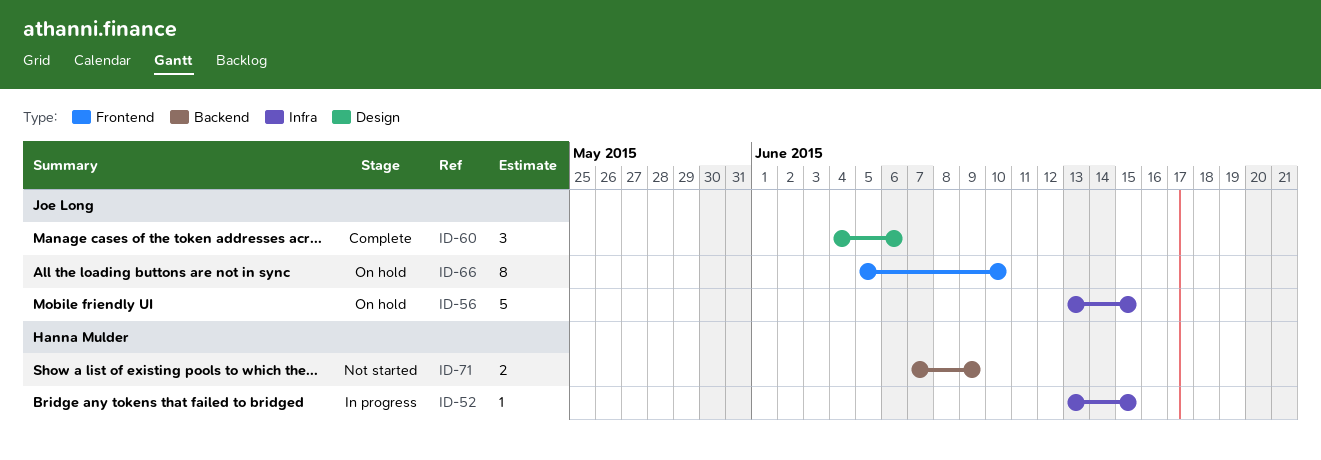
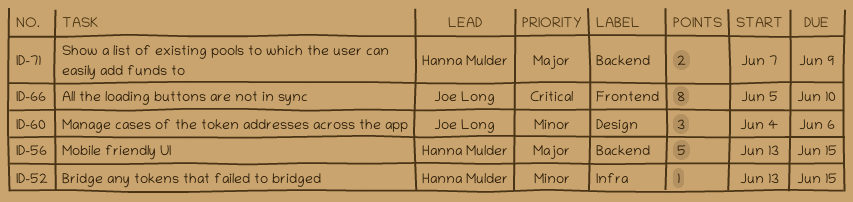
ID-56, owner: Joe Long -> Hanna Mulder
ID-56, label: Infra -> Backend

